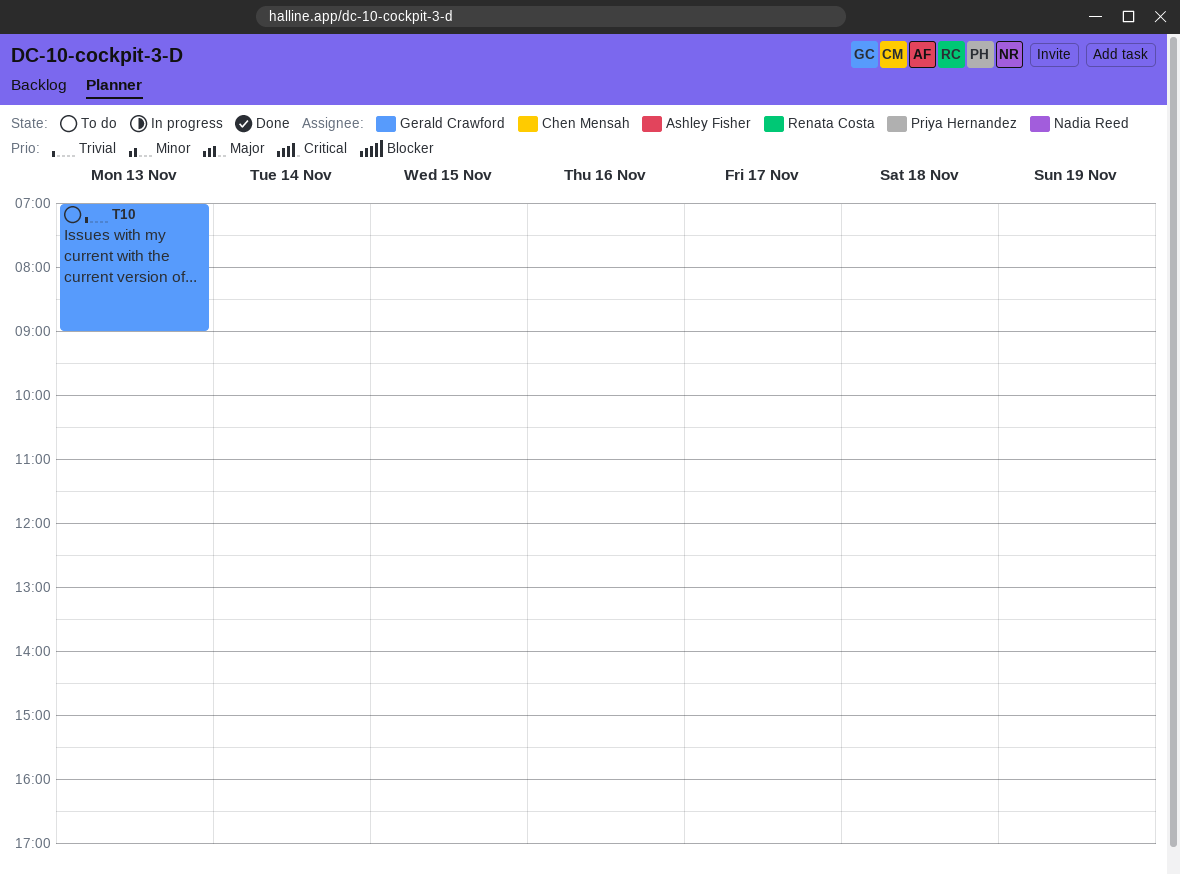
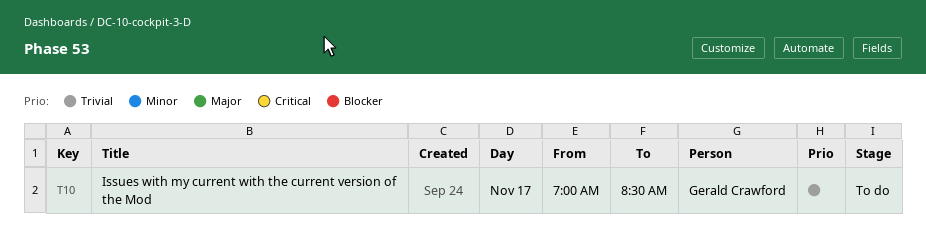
T10, day: Nov 13 -> Nov 17
T10, ends: 09:00 -> 08:30

